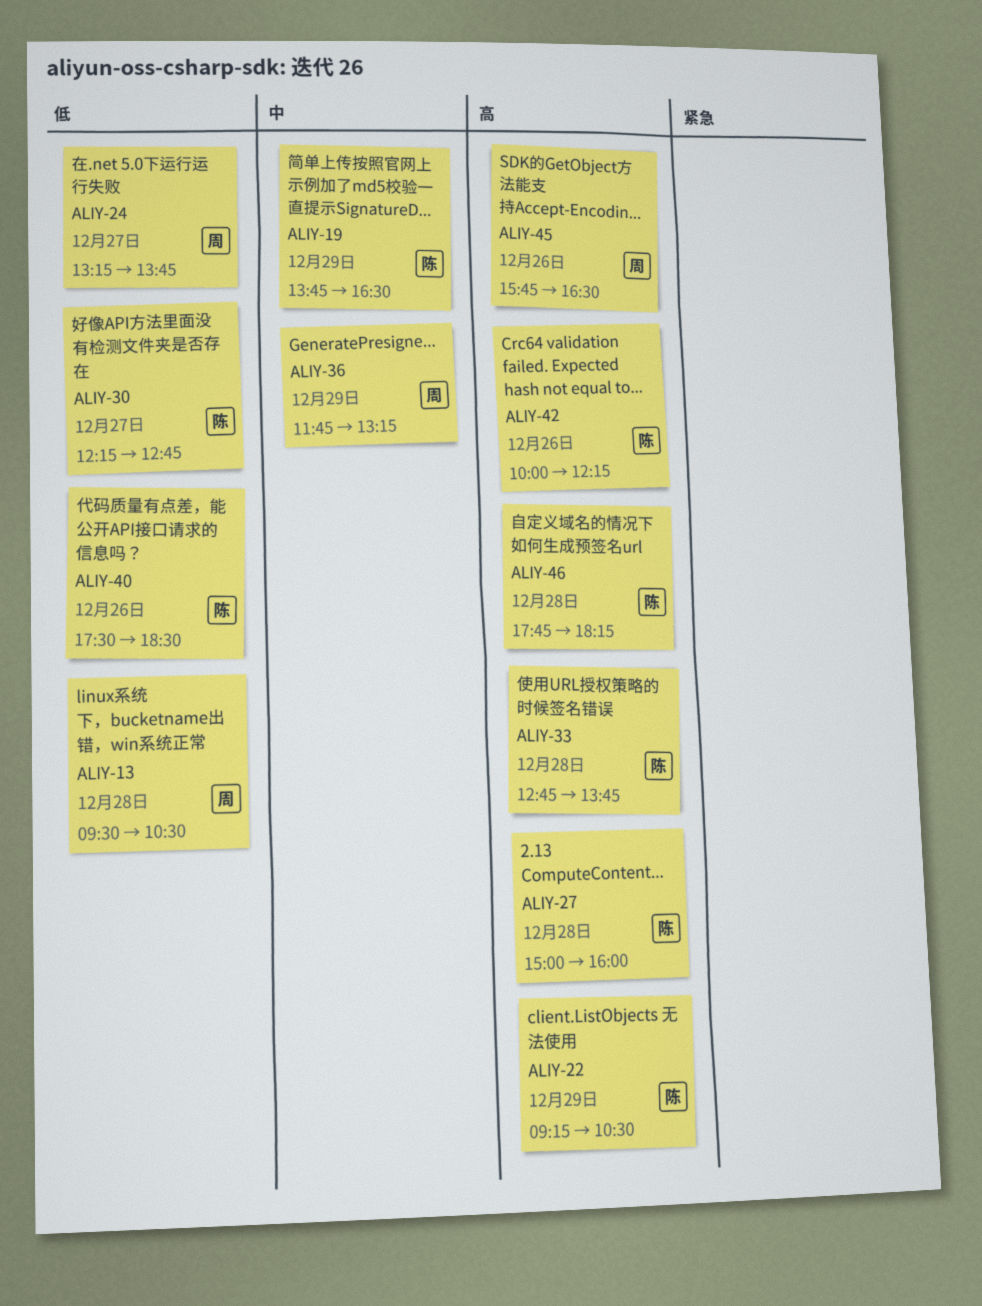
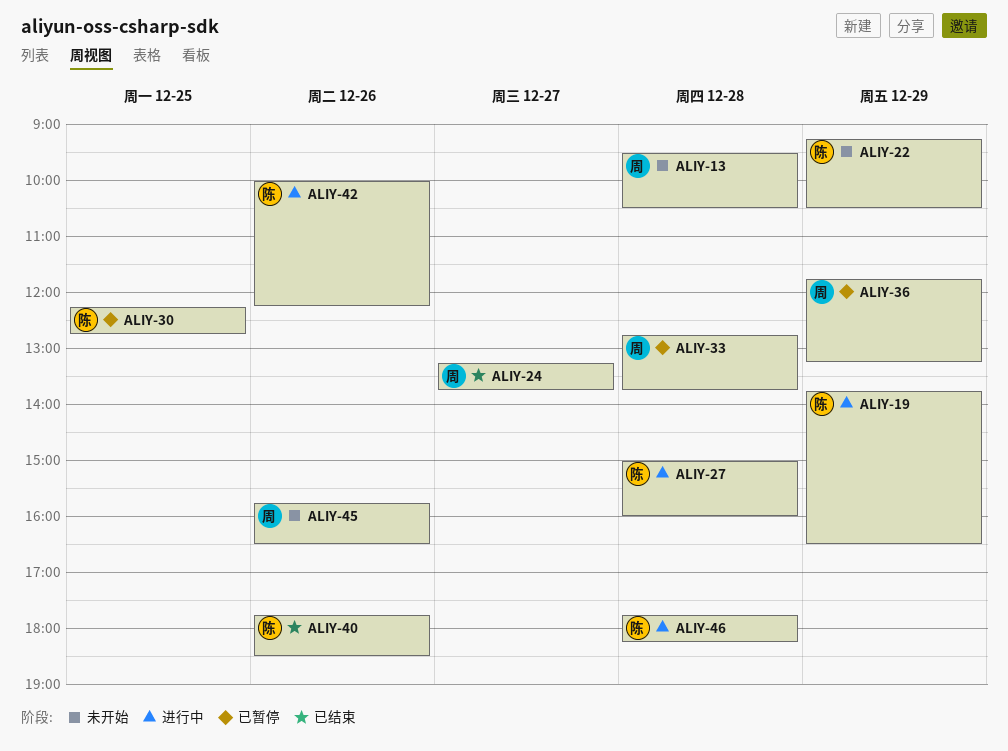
ALIY-30, day: Dec 27 -> Dec 25
ALIY-33, owner: 陈 -> 周
ALIY-40, begins: 17:30 -> 17:45

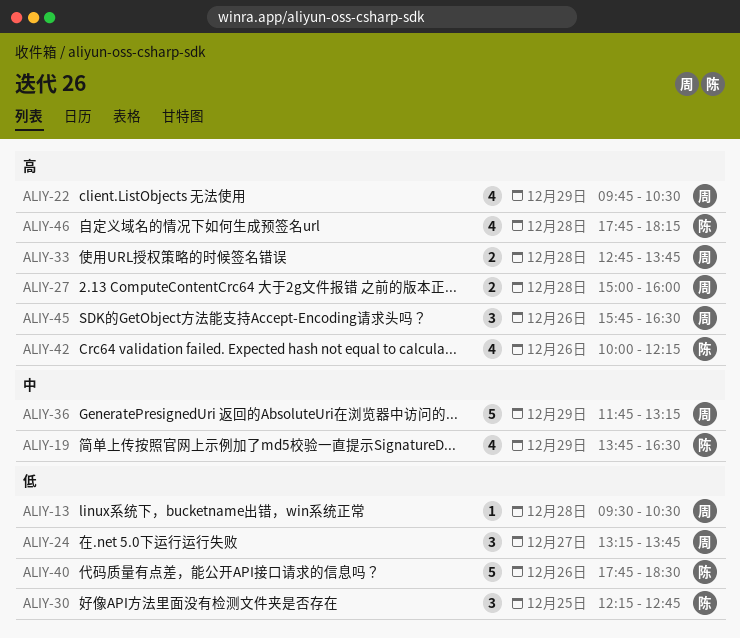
ALIY-22, owner: 陈 -> 周
ALIY-22, begins: 09:15 -> 09:45
ALIY-27, owner: 陈 -> 周

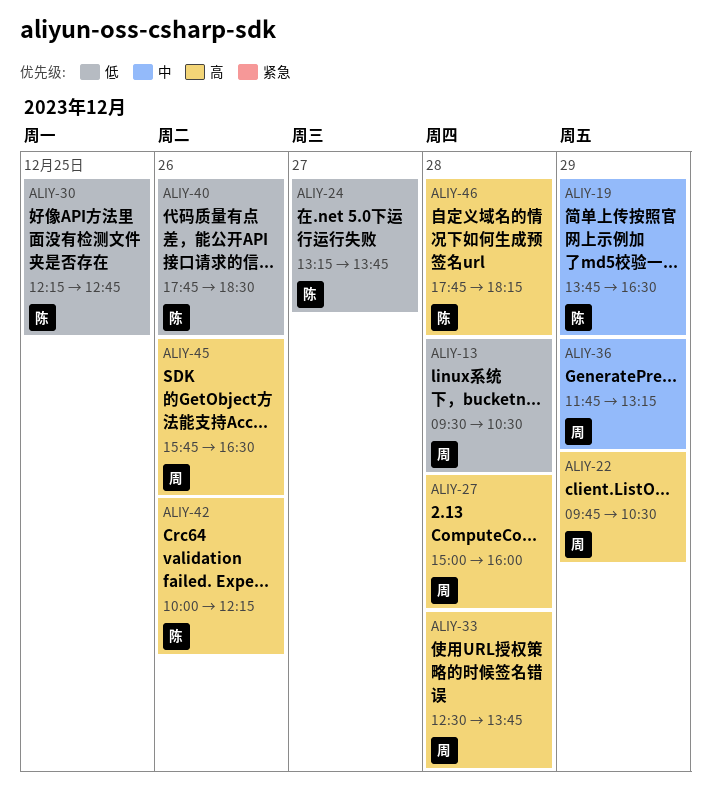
ALIY-24, owner: 周 -> 陈
ALIY-33, begins: 12:45 -> 12:30

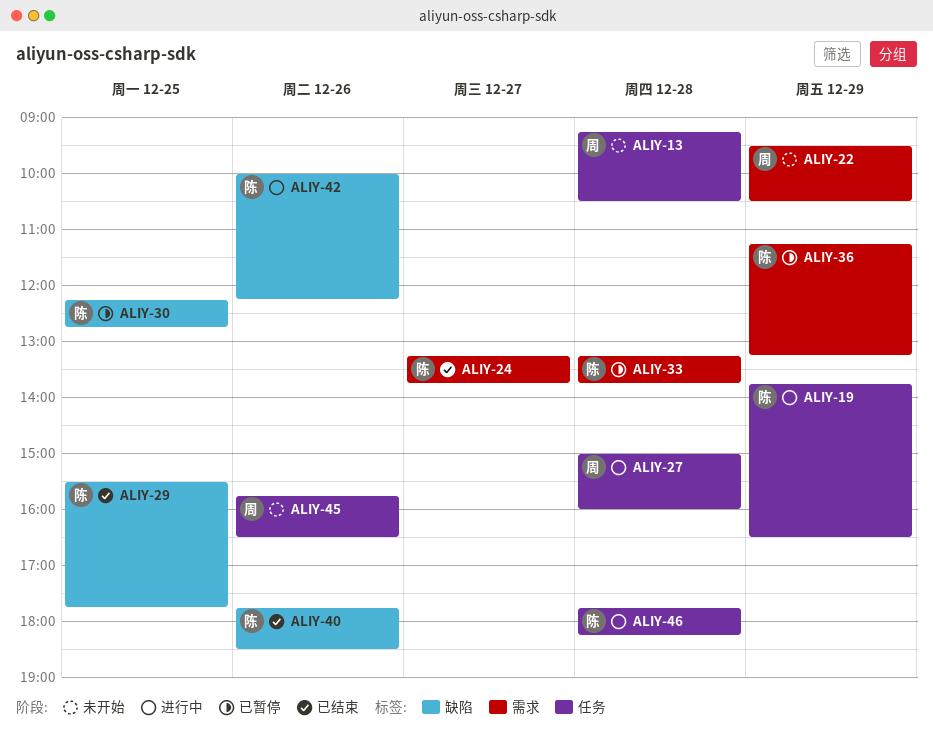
ALIY-13, begins: 09:30 -> 09:15
ALIY-22, begins: 09:45 -> 09:30
ALIY-29: none -> present
ALIY-33, owner: 周 -> 陈
ALIY-33, begins: 12:30 -> 13:15
ALIY-36, owner: 周 -> 陈
ALIY-36, begins: 11:45 -> 11:15

